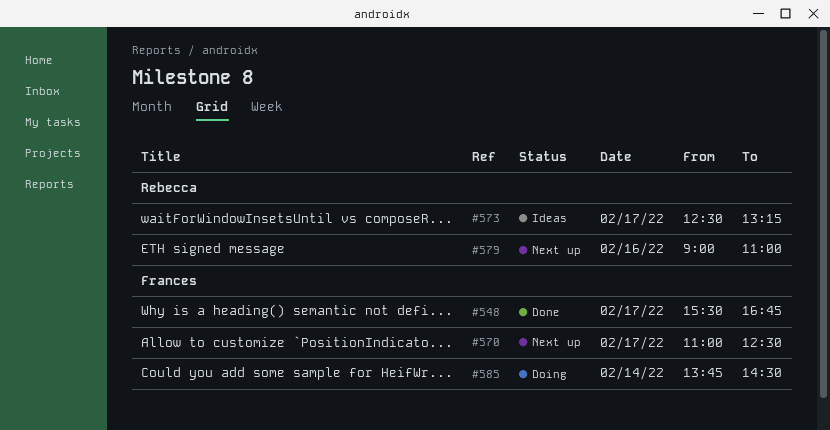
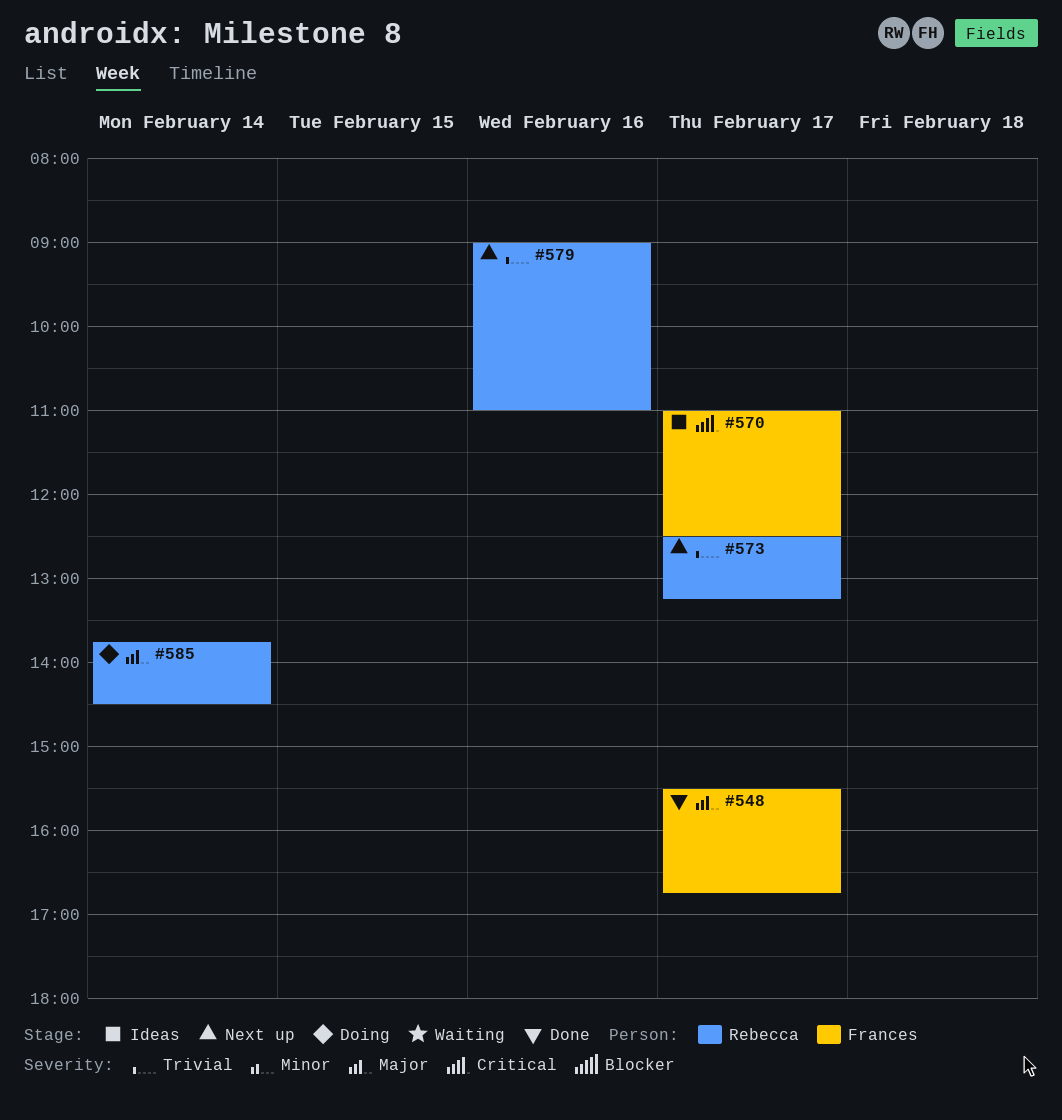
#570, status: Next up -> Ideas
#573, status: Ideas -> Next up
#585, owner: Frances -> Rebecca

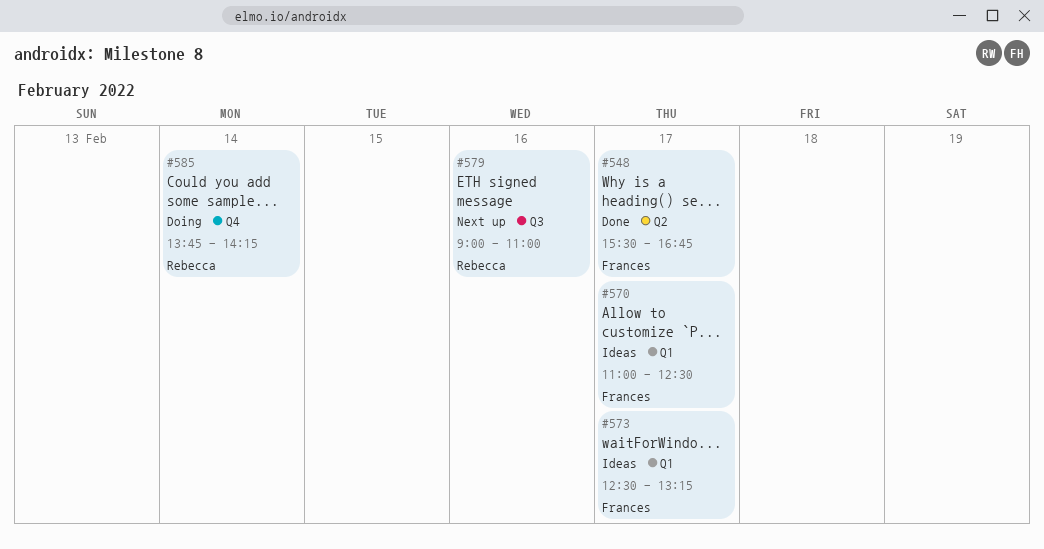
#573, status: Next up -> Ideas
#573, owner: Rebecca -> Frances
#585, ends: 14:30 -> 14:15

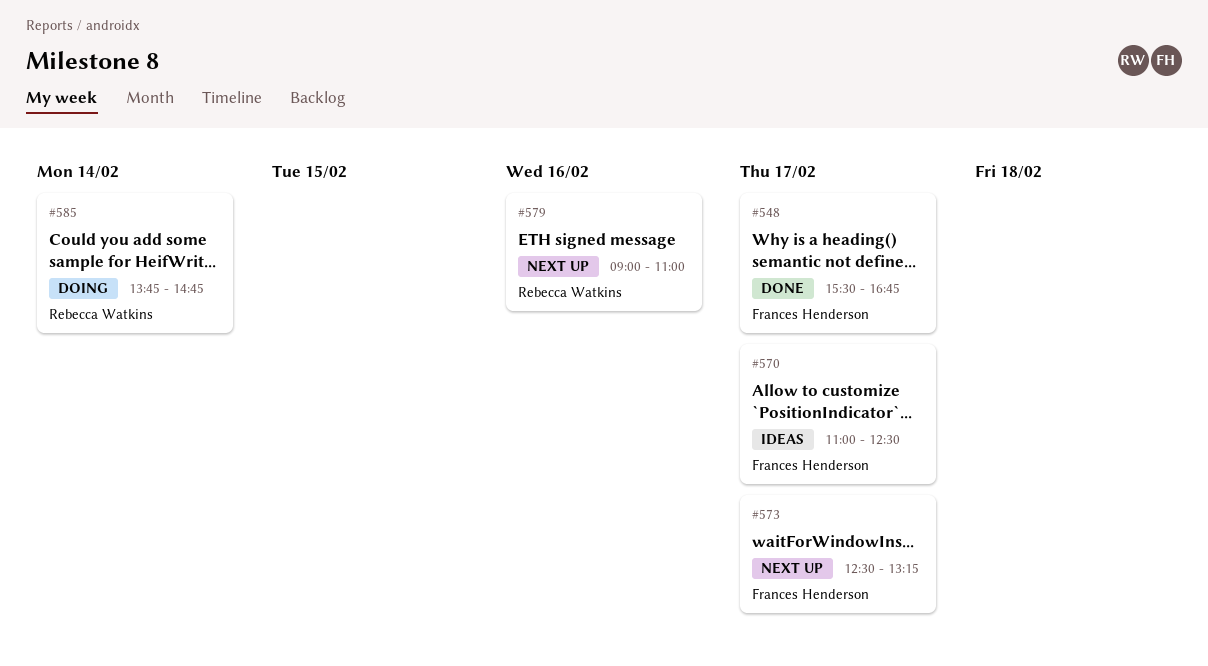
#573, status: Ideas -> Next up
#585, ends: 14:15 -> 14:45

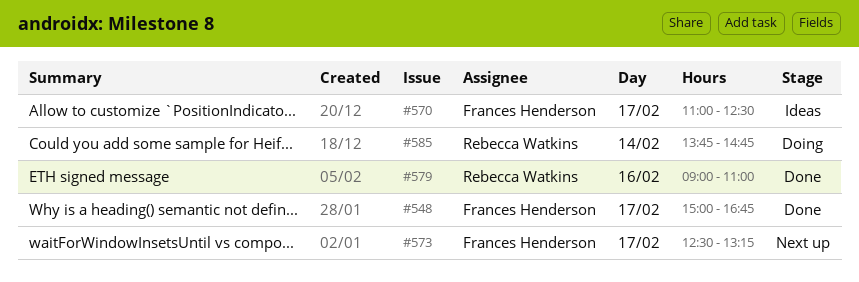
#548, begins: 15:30 -> 15:00
#579, status: Next up -> Done

